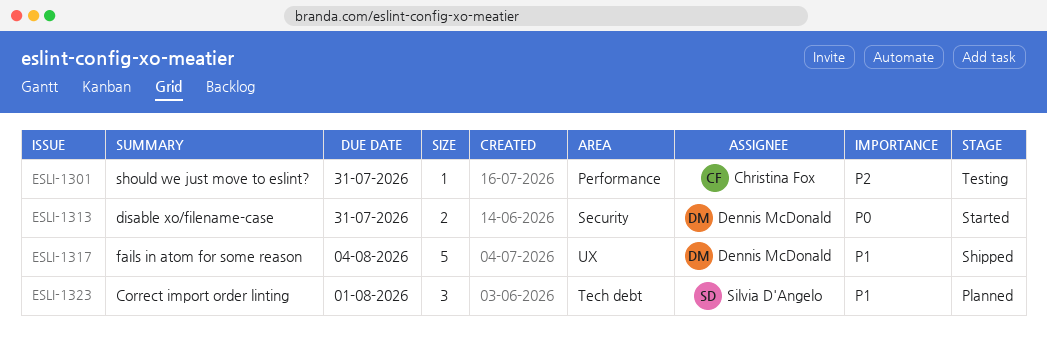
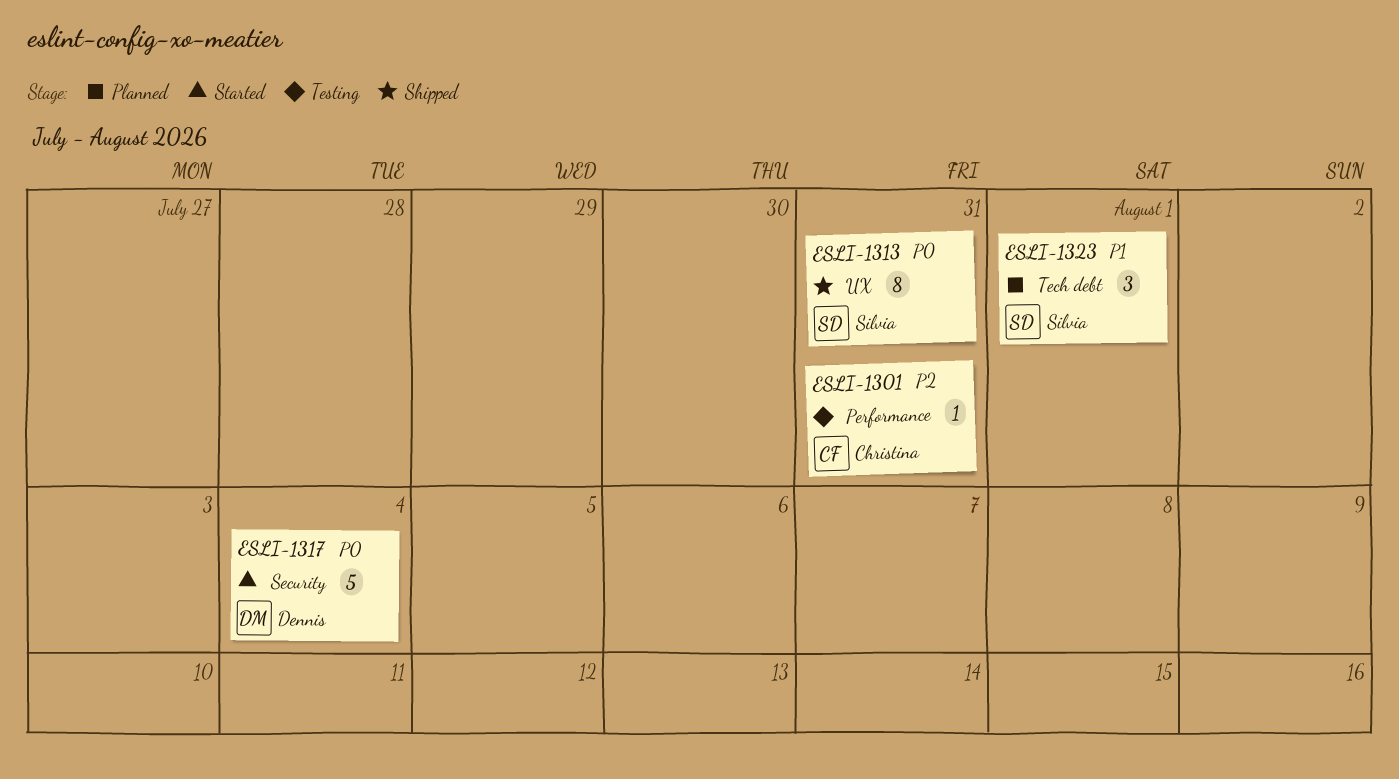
ESLI-1313, status: Started -> Shipped
ESLI-1313, owner: Dennis McDonald -> Silvia D'Angelo
ESLI-1313, label: Security -> UX
ESLI-1313, estimate: 2 -> 8
ESLI-1317, status: Shipped -> Started
ESLI-1317, priority: P1 -> P0
ESLI-1317, label: UX -> Security

